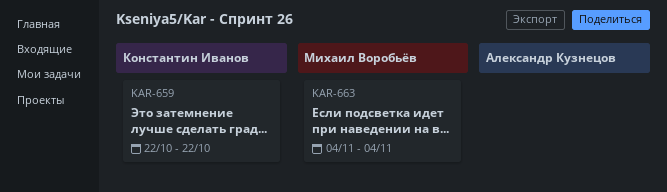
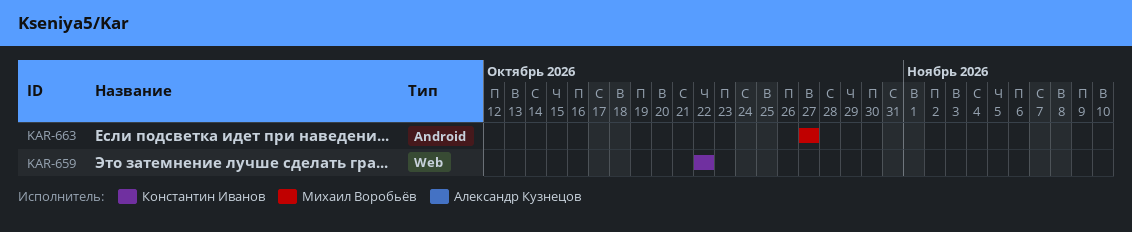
KAR-663, start: Nov 4 -> Oct 27
KAR-663, due: Nov 4 -> Oct 27

